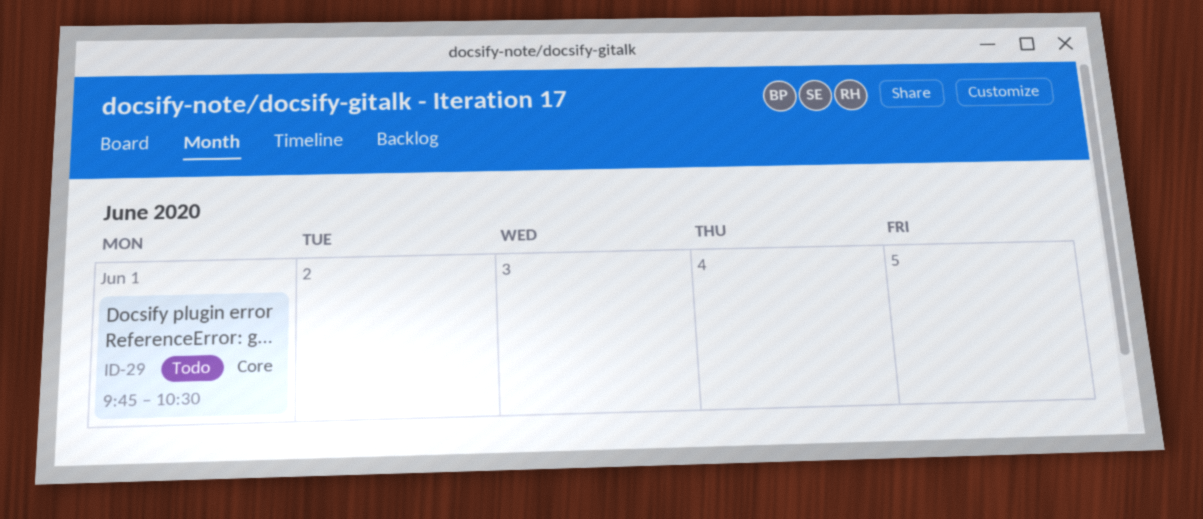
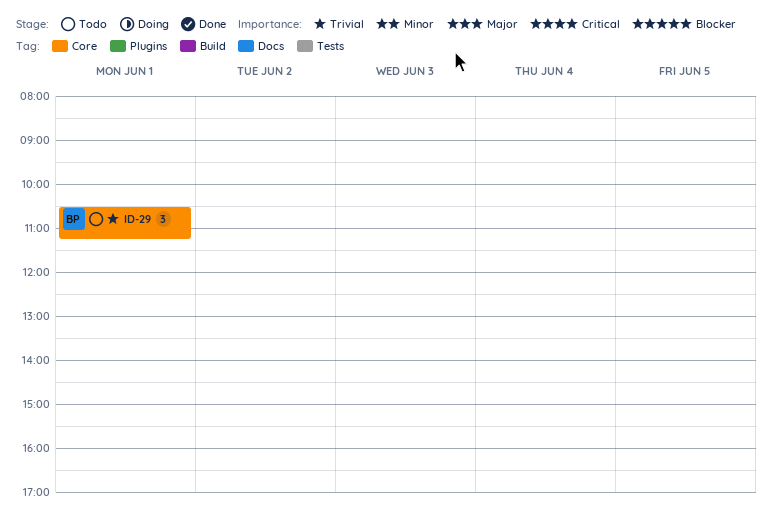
ID-29, begins: 09:45 -> 10:30
ID-29, ends: 10:30 -> 11:15

